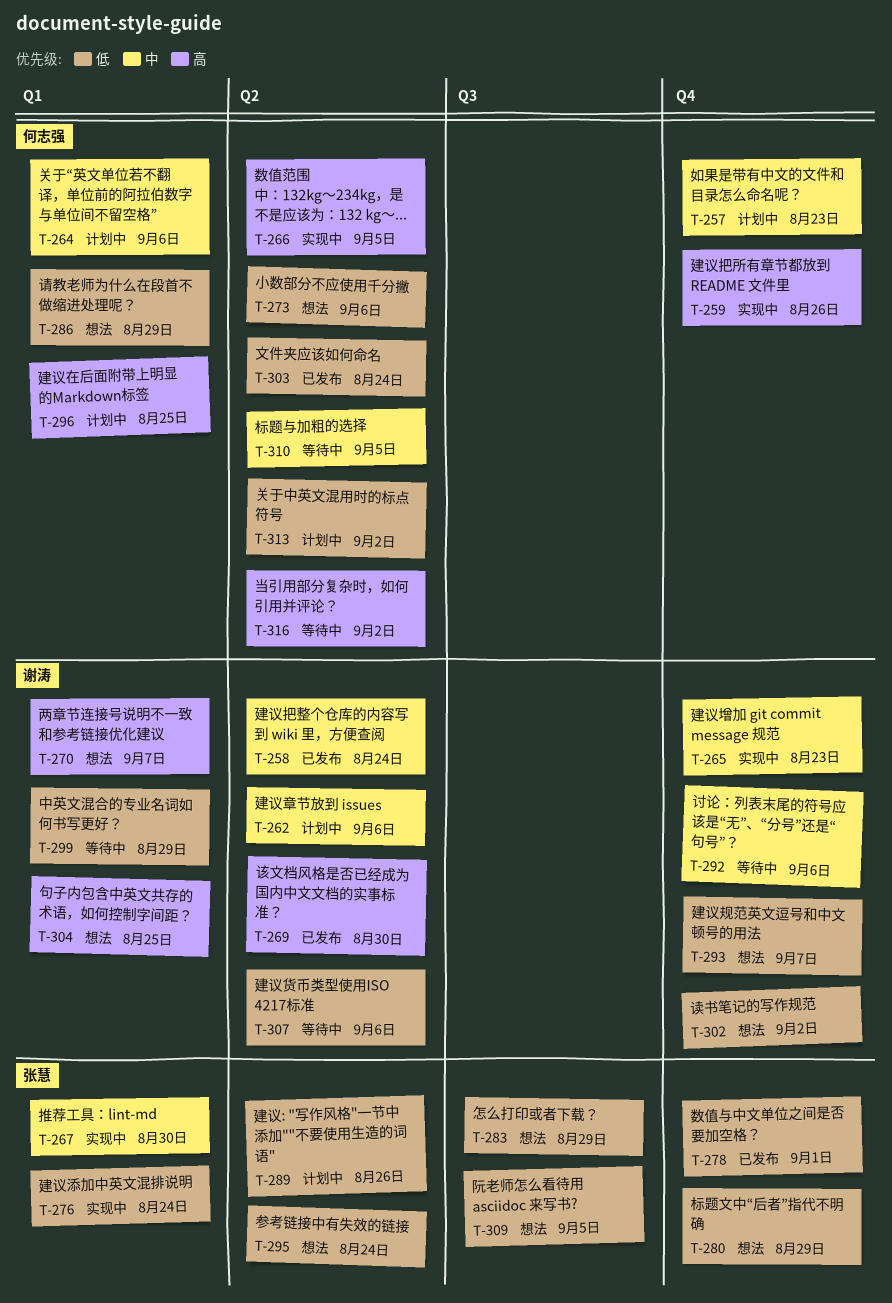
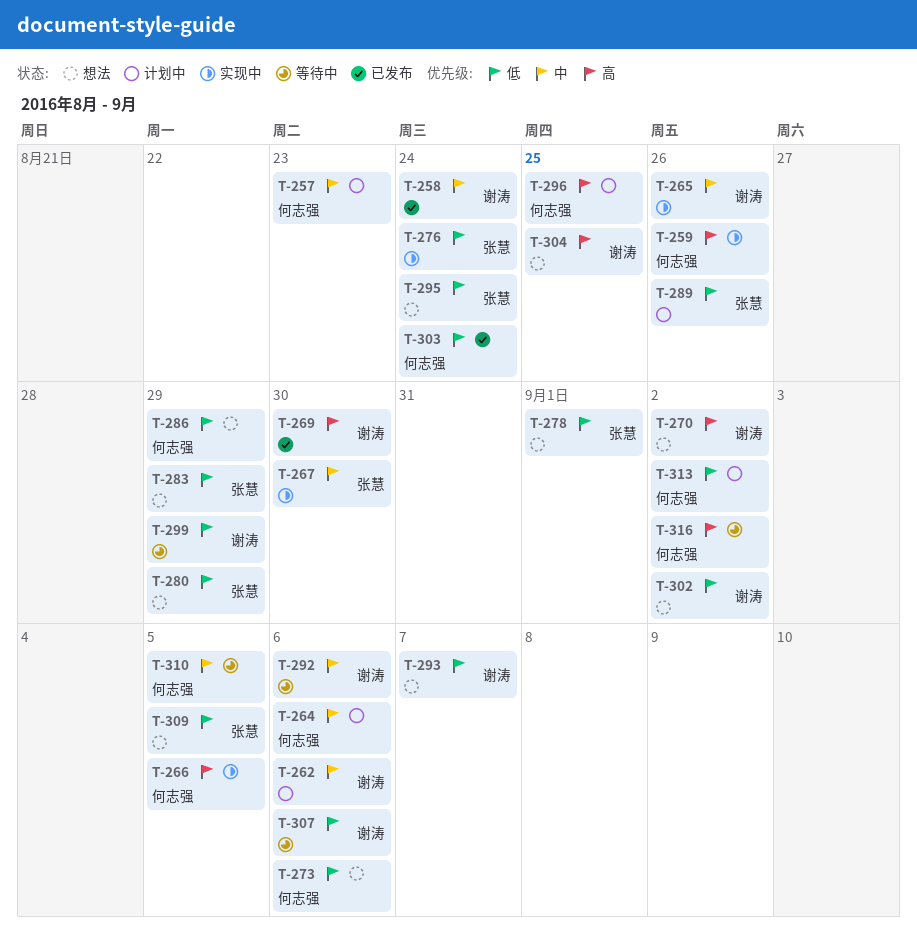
T-265, due: Aug 23 -> Aug 26
T-270, due: Sep 7 -> Sep 2
T-278, status: 已发布 -> 想法

